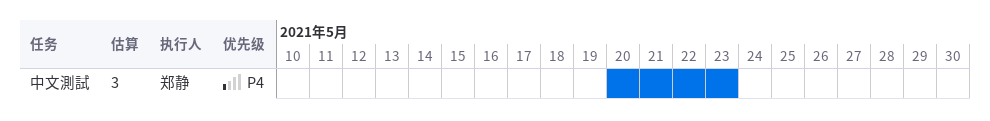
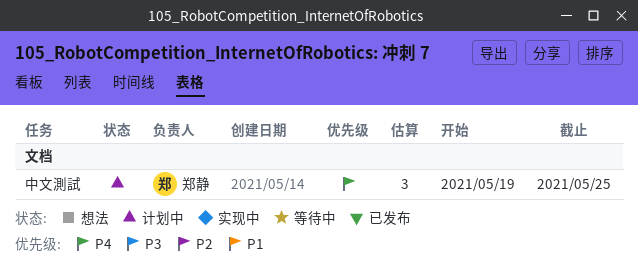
中文測試, start: May 20 -> May 19
中文測試, due: May 23 -> May 25

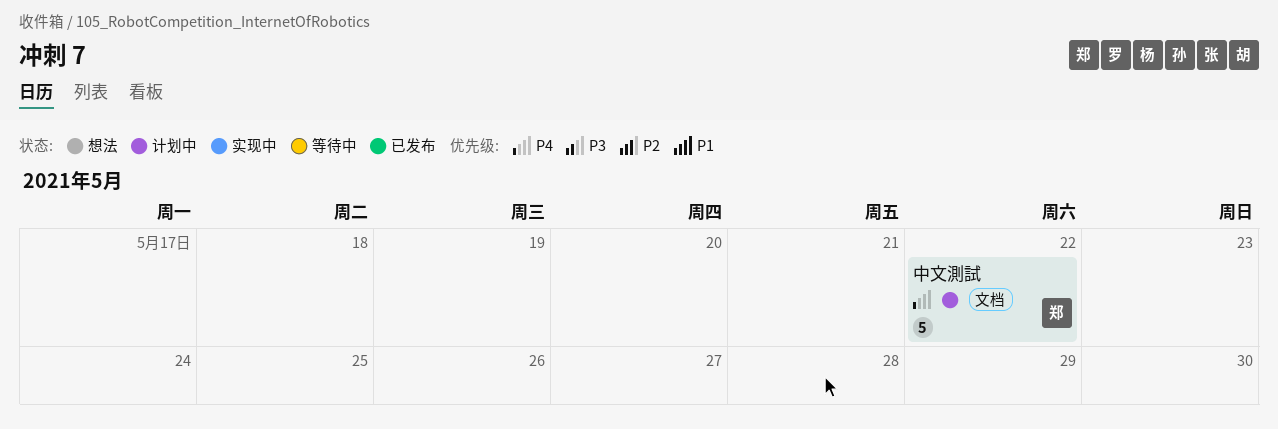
中文測試, estimate: 3 -> 5
中文測試, due: May 25 -> May 22

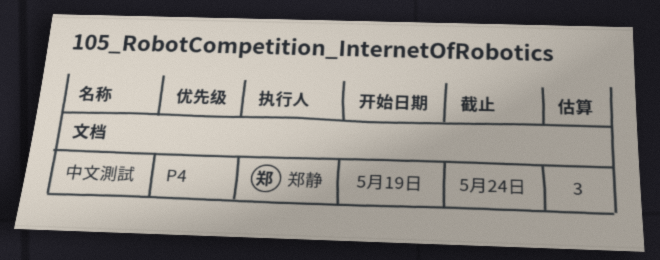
中文測試, estimate: 5 -> 3
中文測試, due: May 22 -> May 24

